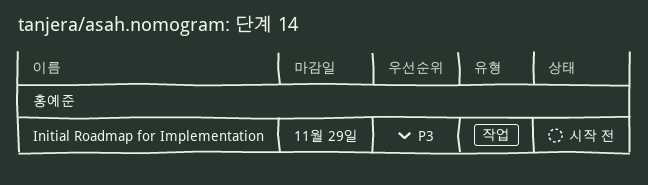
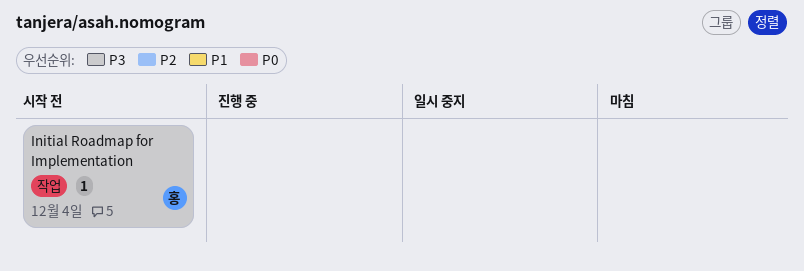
Initial Roadmap for Implementation, due: Nov 29 -> Dec 4

